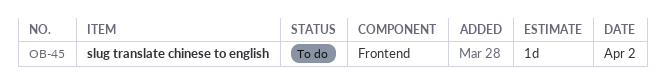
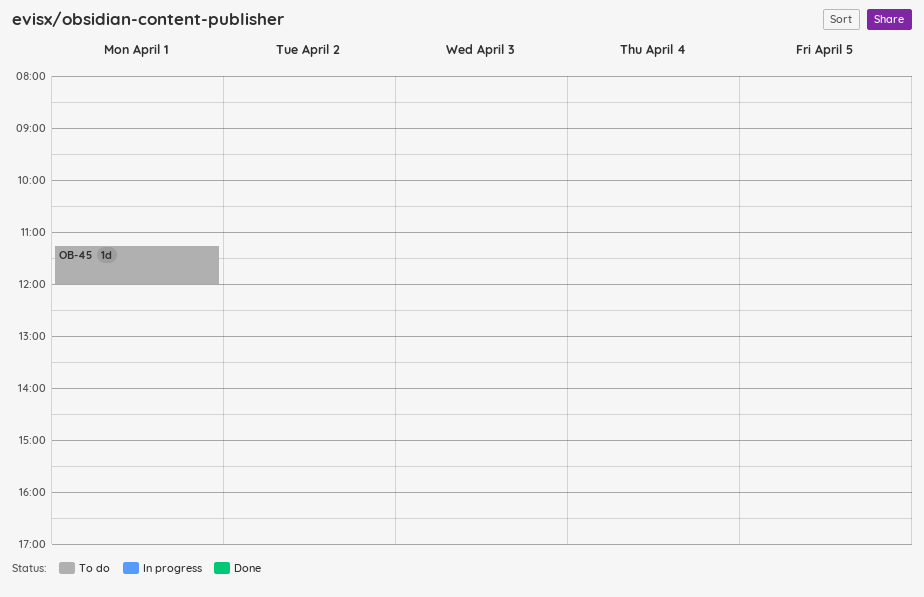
OB-45, day: Apr 2 -> Apr 1

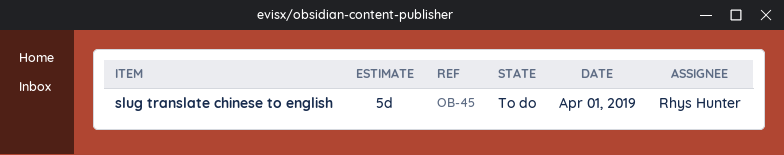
OB-45, estimate: 1d -> 5d

